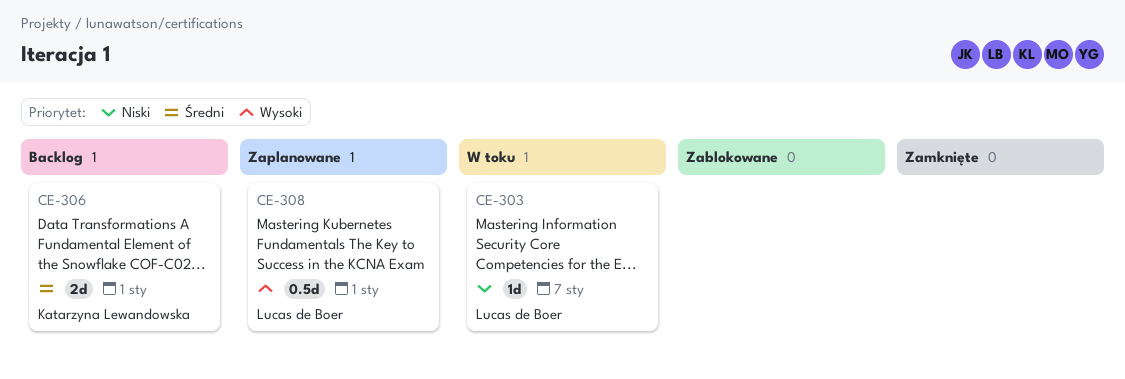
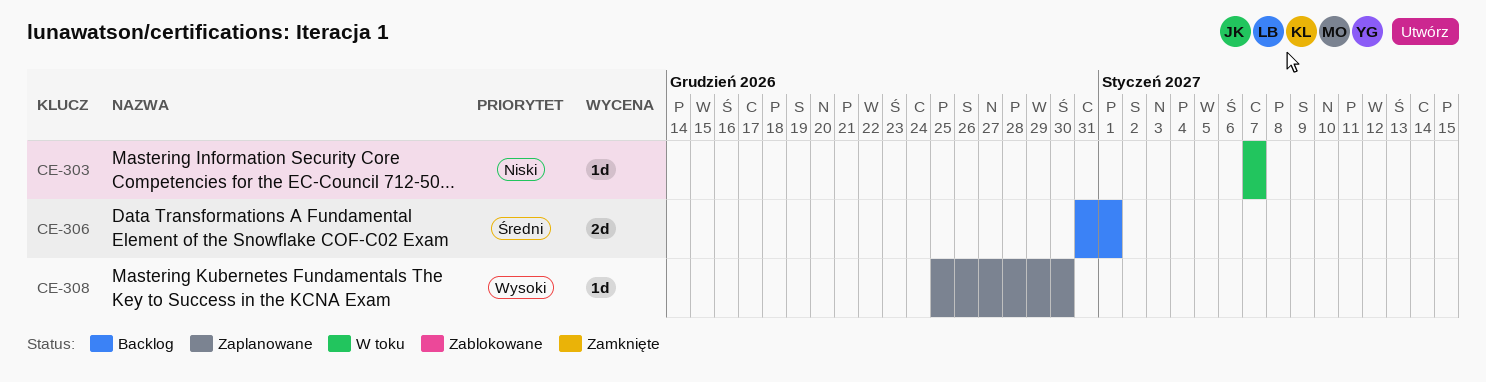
CE-308, estimate: 0.5d -> 1d
CE-308, due: Jan 1 -> Dec 30

